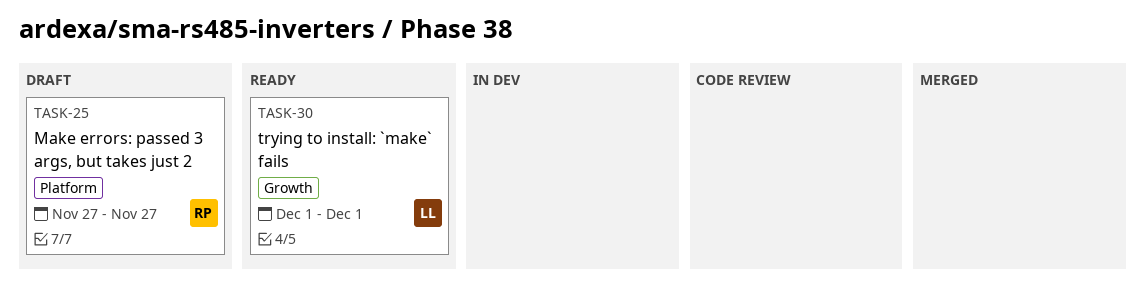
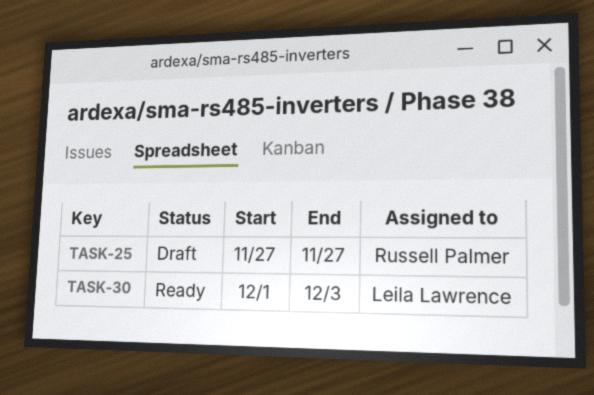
TASK-30, due: Dec 1 -> Dec 3

